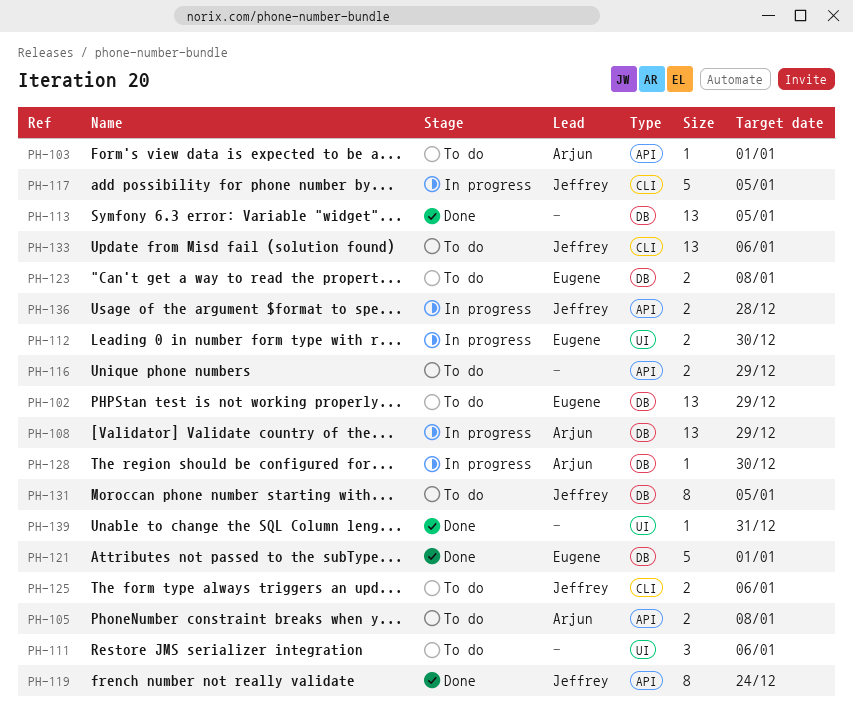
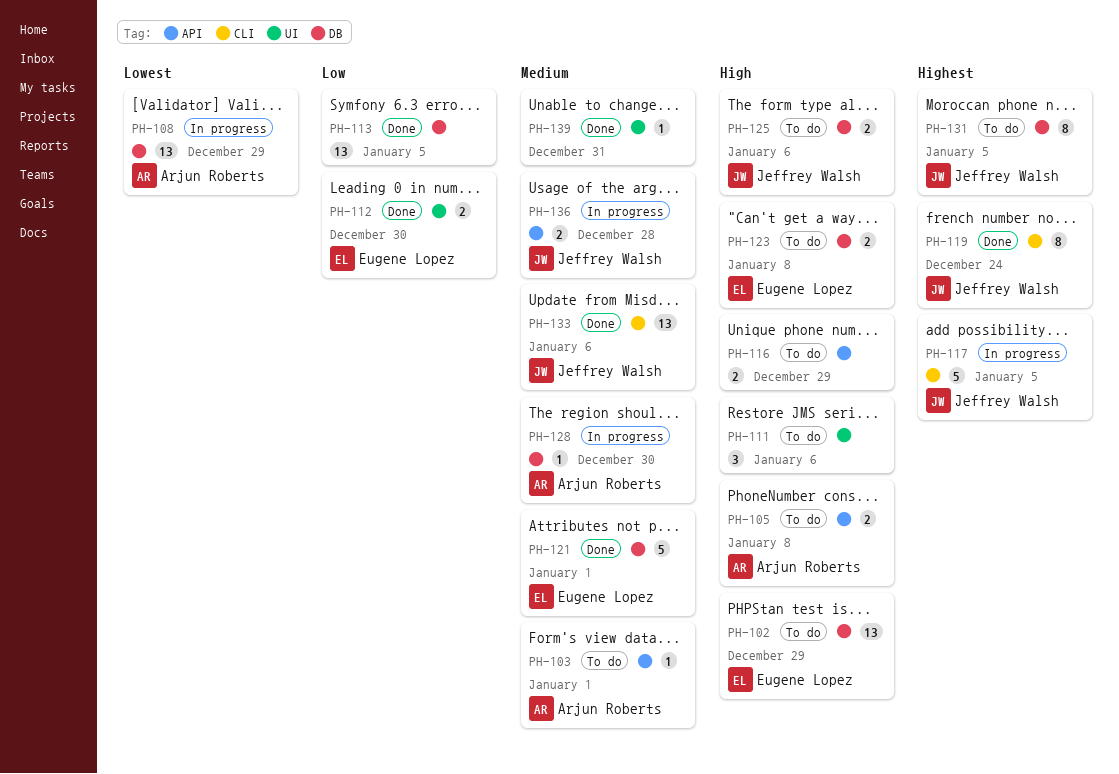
PH-112, status: In progress -> Done
PH-119, label: API -> CLI
PH-125, label: CLI -> DB
PH-133, status: To do -> Done

